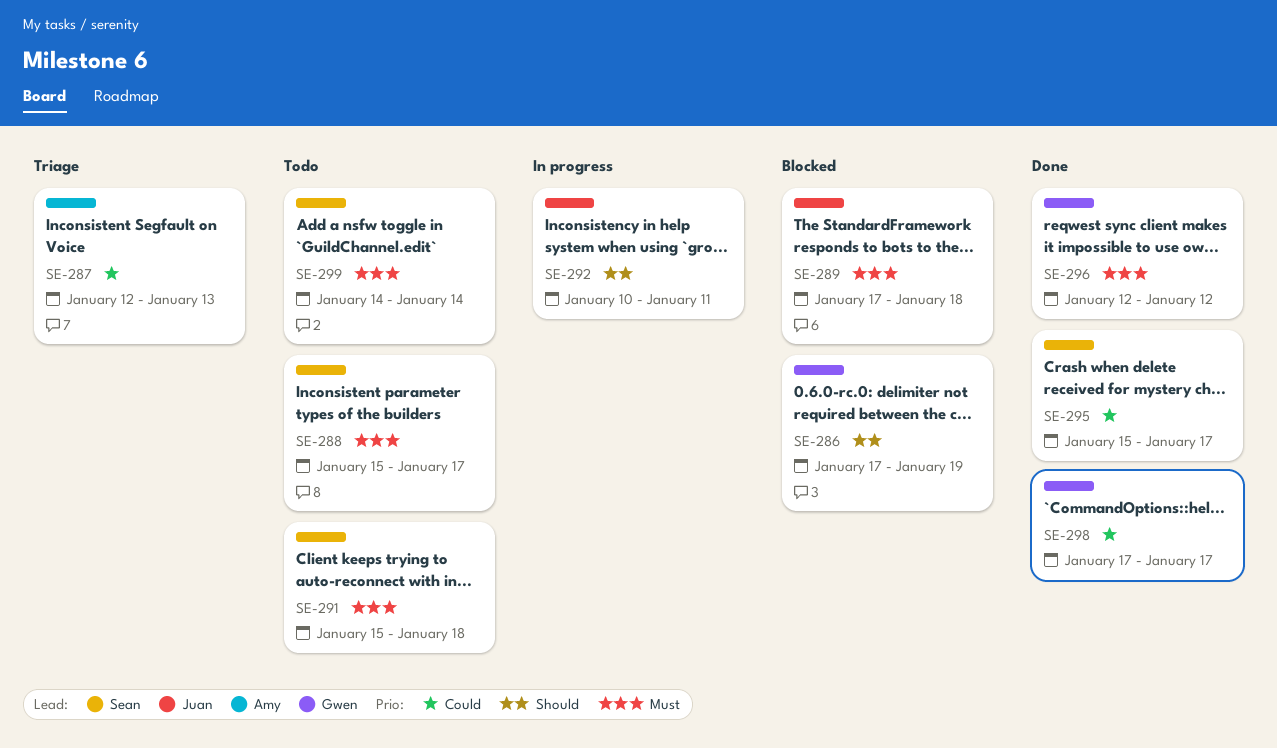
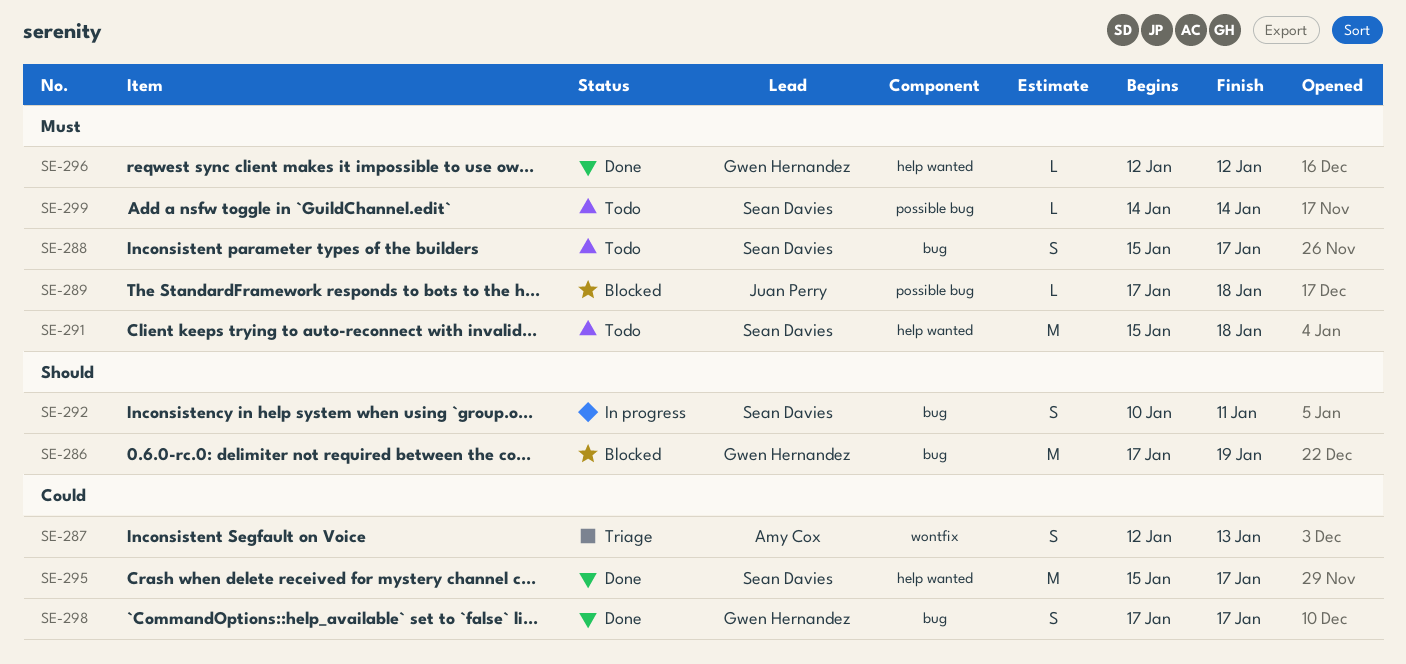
SE-292, owner: Juan Perry -> Sean Davies

